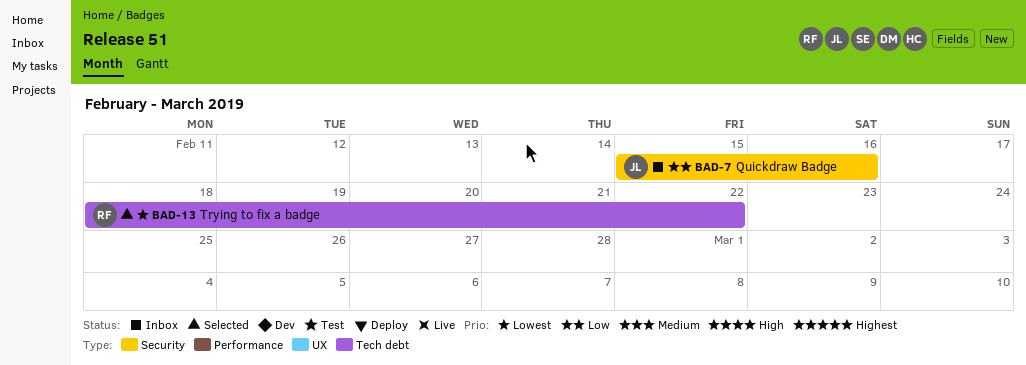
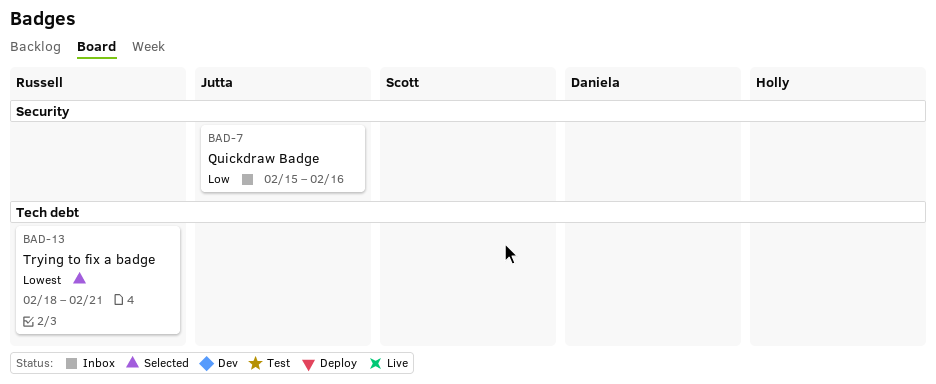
BAD-13, due: Feb 22 -> Feb 21

